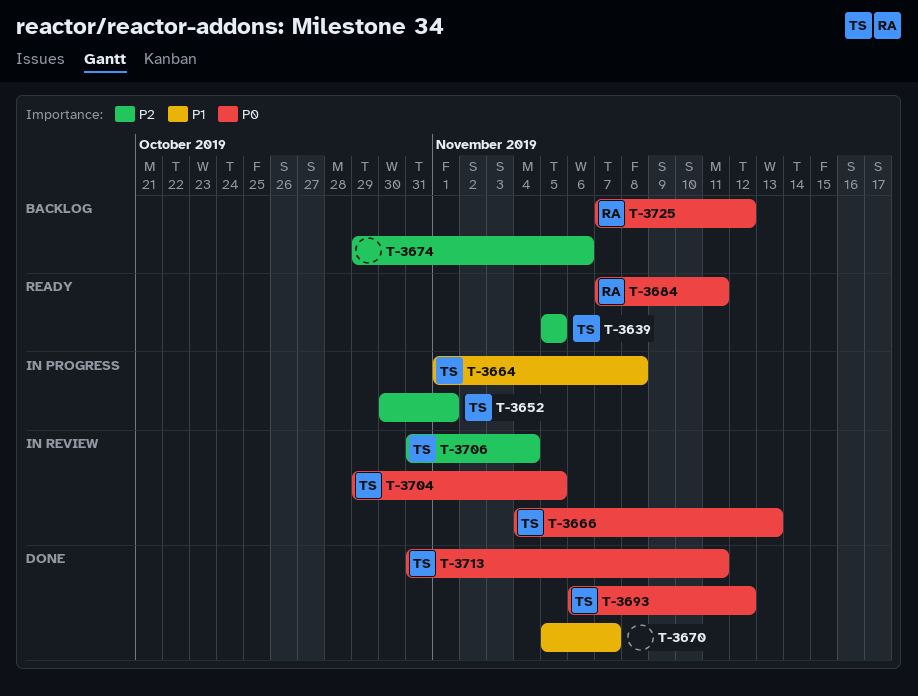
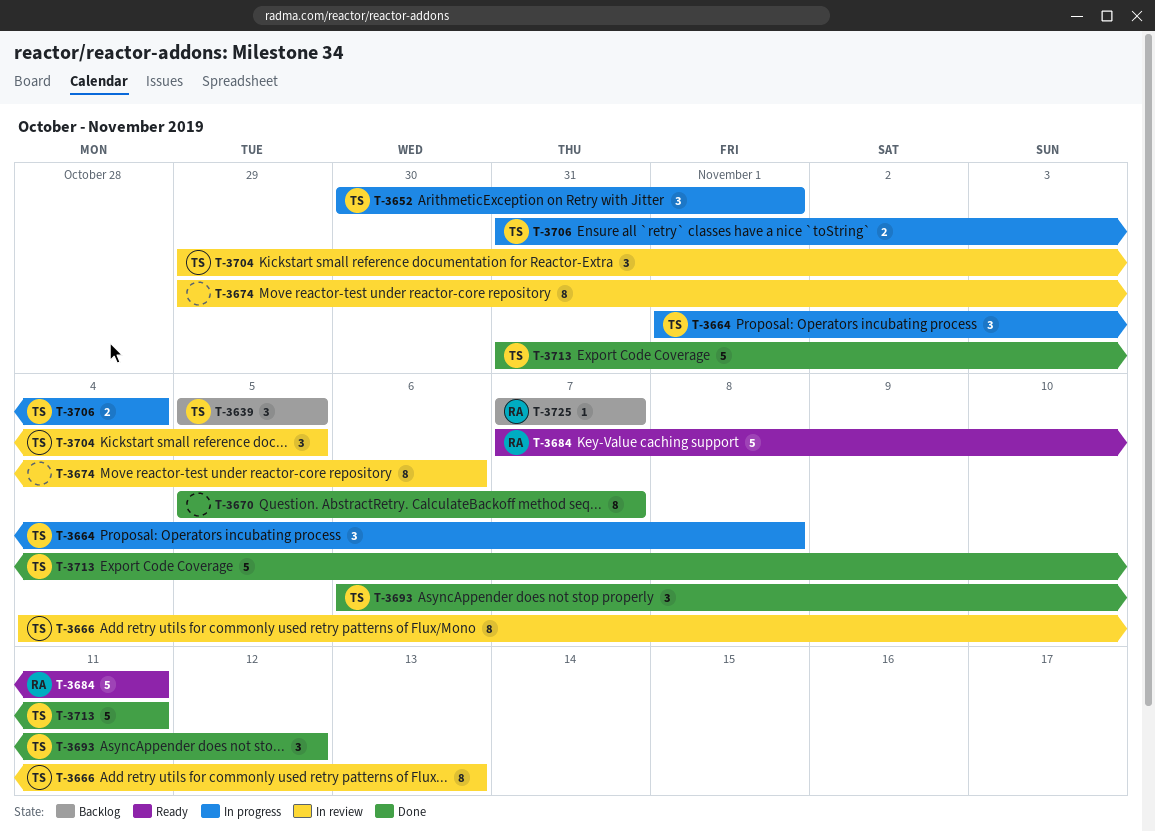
T-3639, status: Ready -> Backlog
T-3674, status: Backlog -> In review
T-3706, status: In review -> In progress
T-3725, due: Nov 12 -> Nov 7

